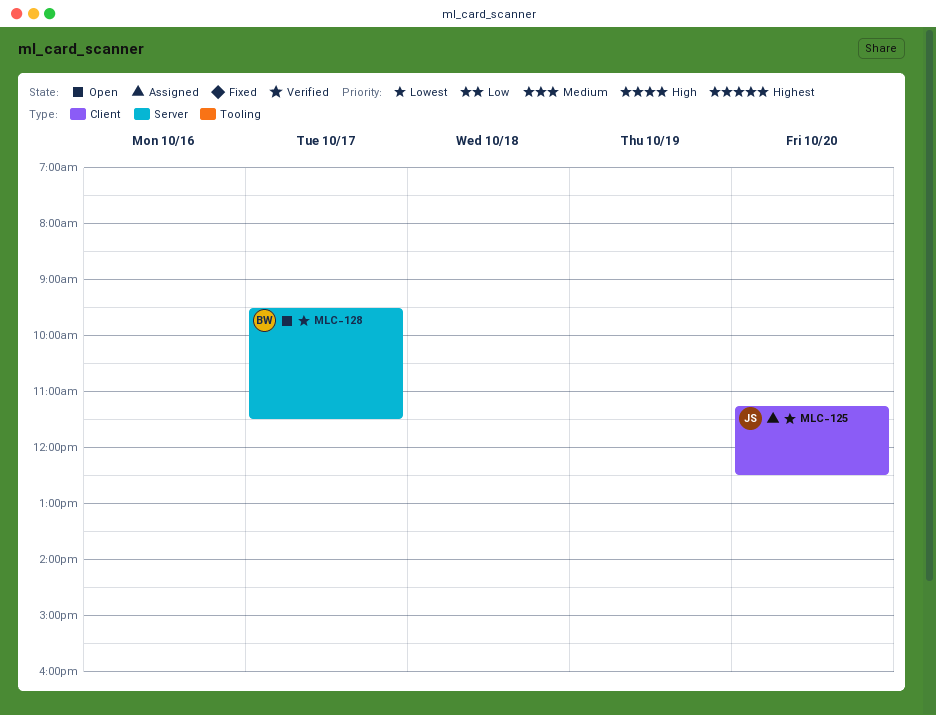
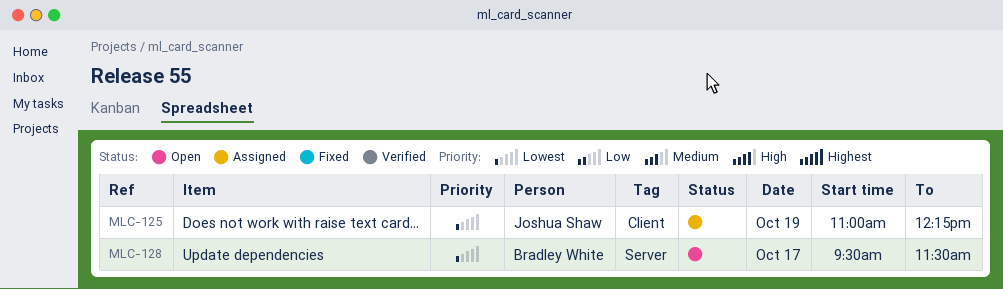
MLC-125, day: Oct 20 -> Oct 19
MLC-125, begins: 11:15 -> 11:00
MLC-125, ends: 12:30 -> 12:15

